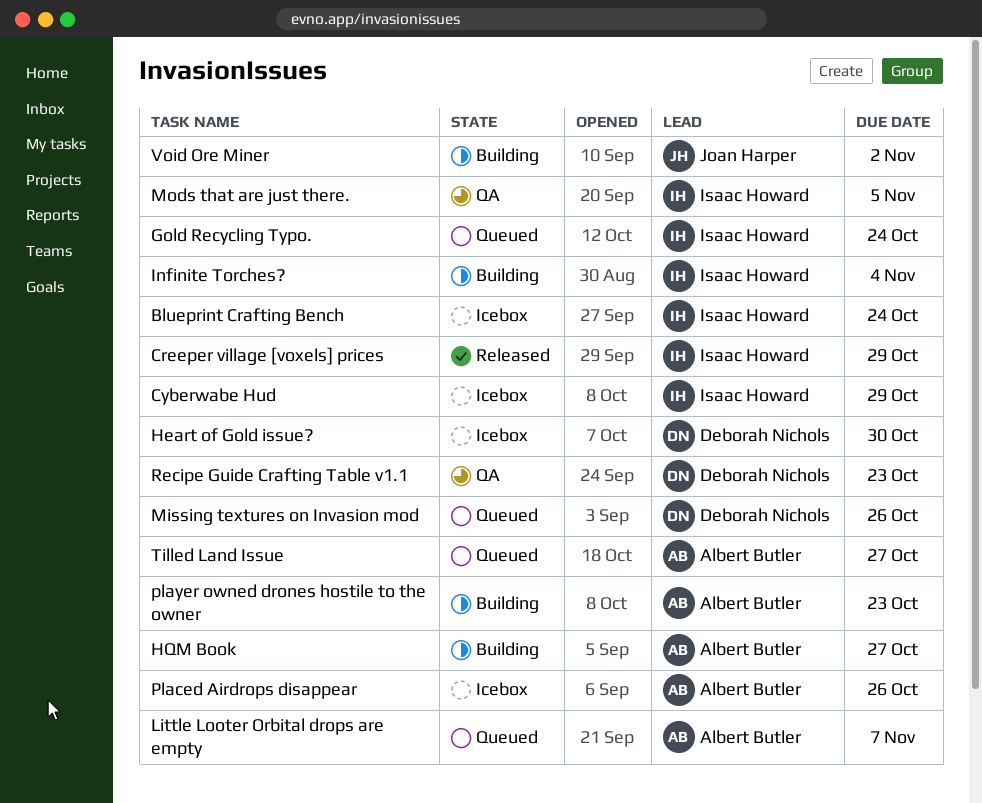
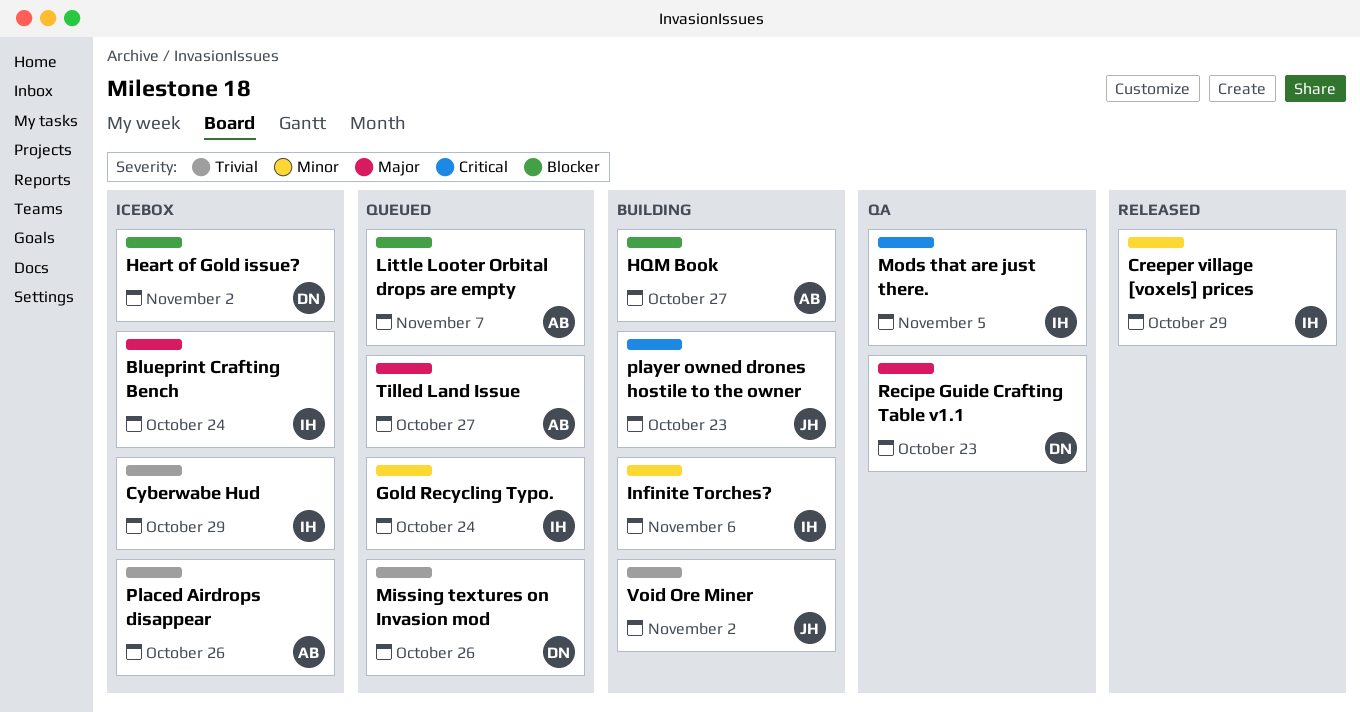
Heart of Gold issue?, due: Oct 30 -> Nov 2
Infinite Torches?, due: Nov 4 -> Nov 6
player owned drones hostile to the owner, owner: Albert Butler -> Joan Harper

